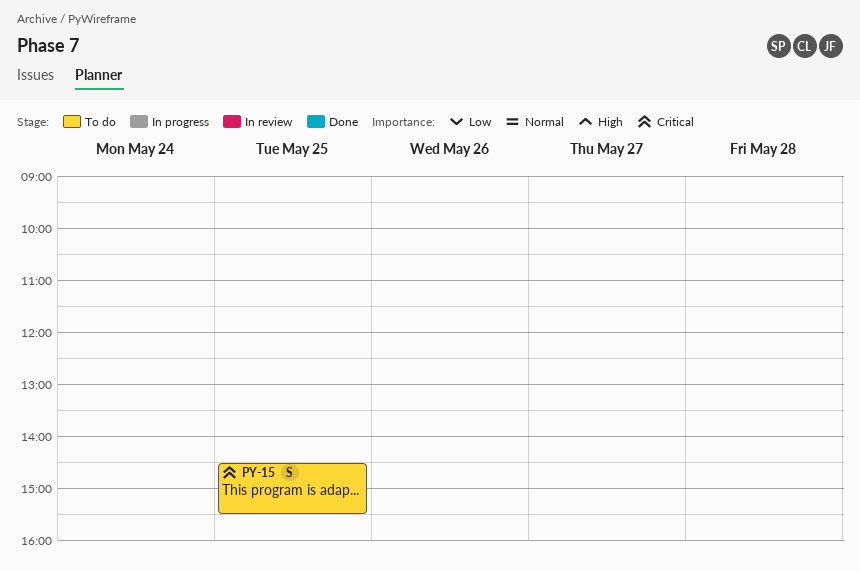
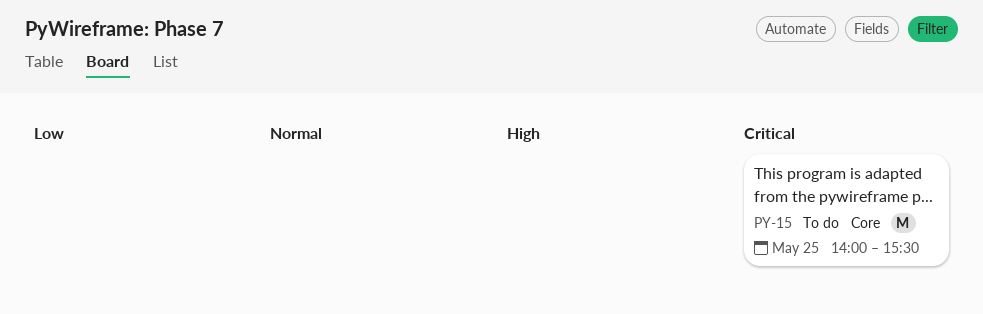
PY-15, estimate: S -> M
PY-15, begins: 14:30 -> 14:00

